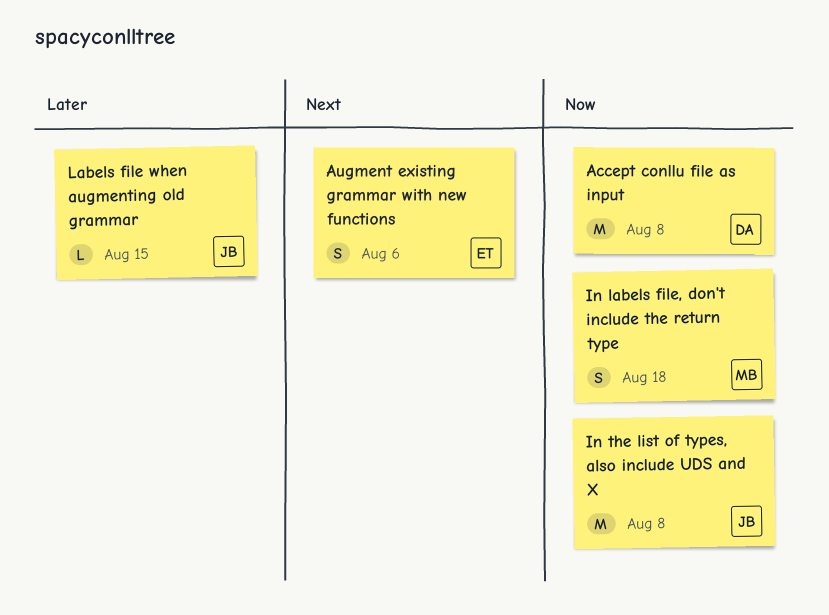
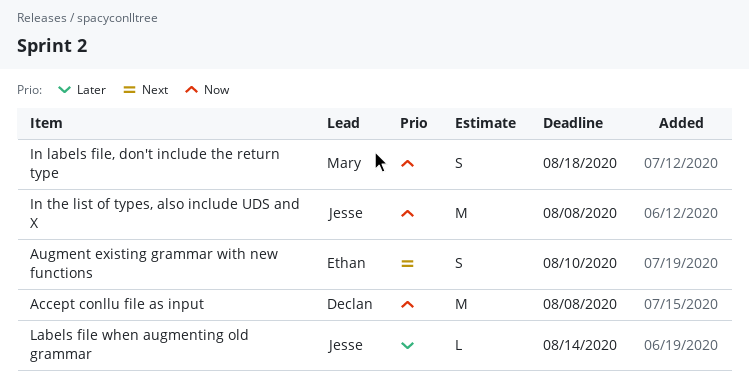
Augment existing grammar with new functions, due: Aug 6 -> Aug 10
Labels file when augmenting old grammar, due: Aug 15 -> Aug 14

